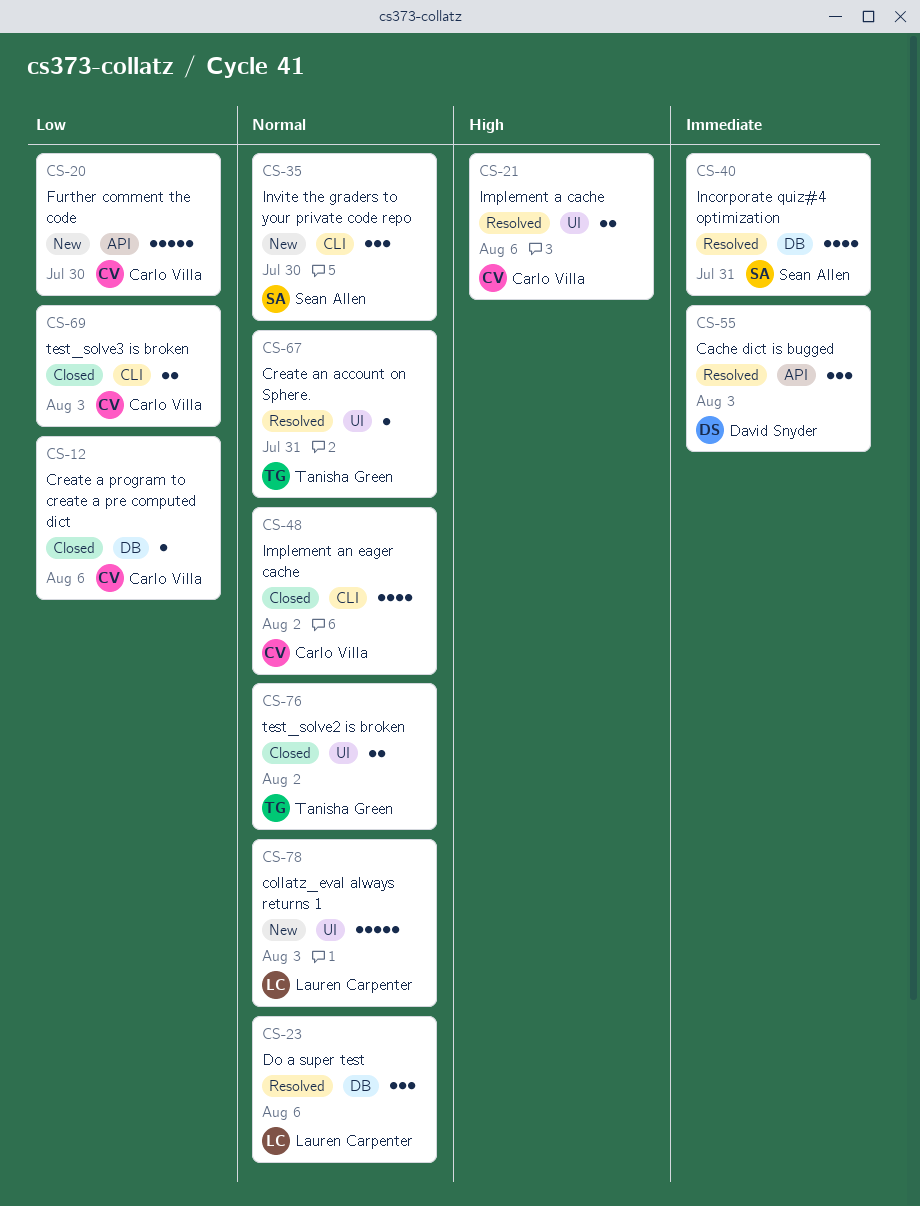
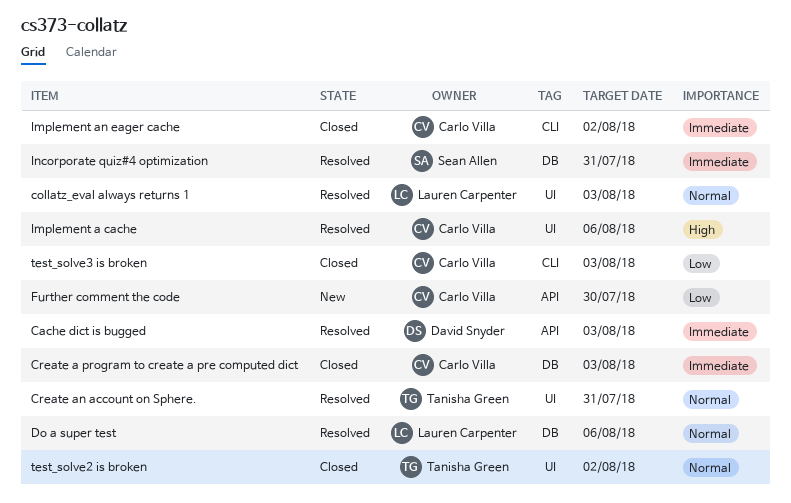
collatz_eval always returns 1, status: New -> Resolved
Create a program to create a pre computed dict, priority: Low -> Immediate
Create a program to create a pre computed dict, due: Aug 6 -> Aug 3
Implement an eager cache, priority: Normal -> Immediate
Invite the graders to your private code repo: present -> none

